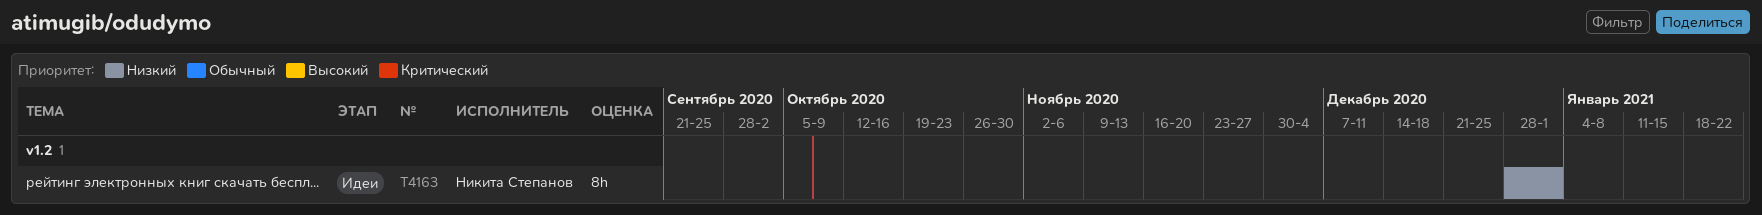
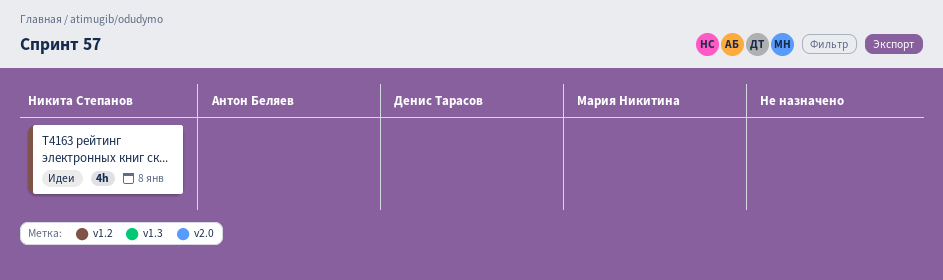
T4163, estimate: 8h -> 4h
T4163, due: Jan 1 -> Jan 8

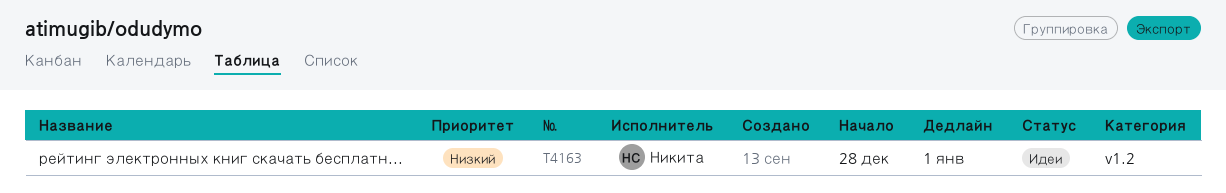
T4163, due: Jan 8 -> Jan 1

